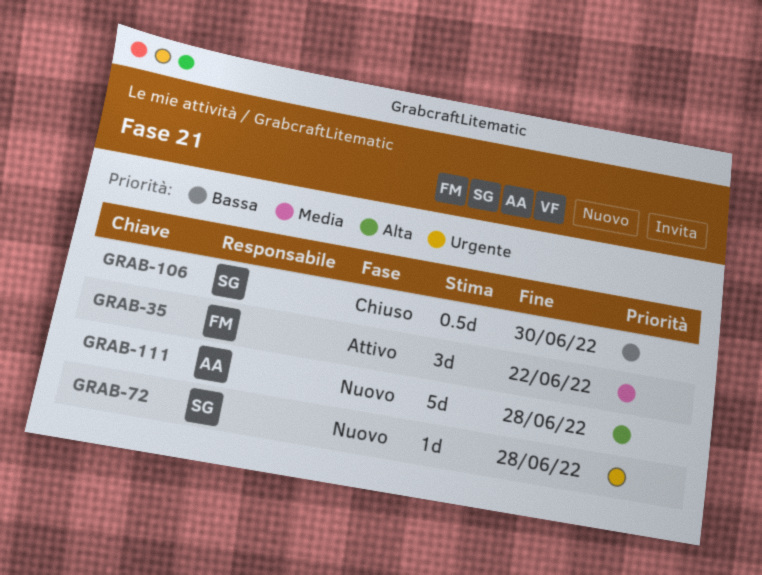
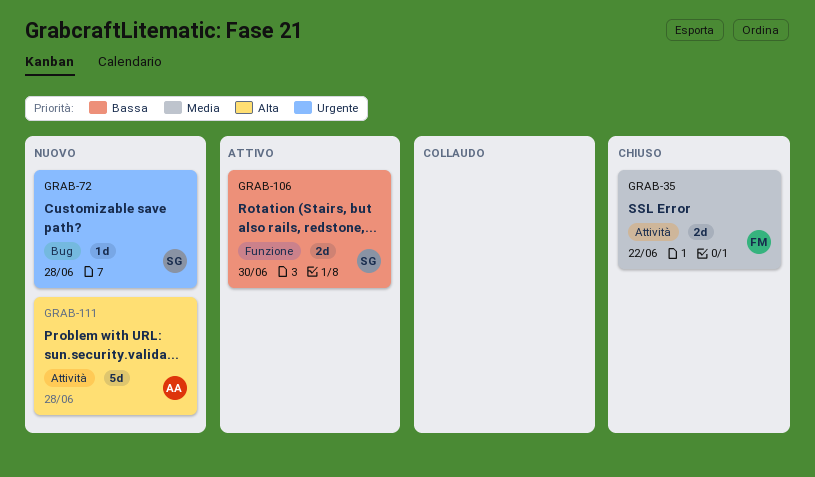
GRAB-35, status: Attivo -> Chiuso
GRAB-35, estimate: 3d -> 2d
GRAB-106, status: Chiuso -> Attivo
GRAB-106, estimate: 0.5d -> 2d

